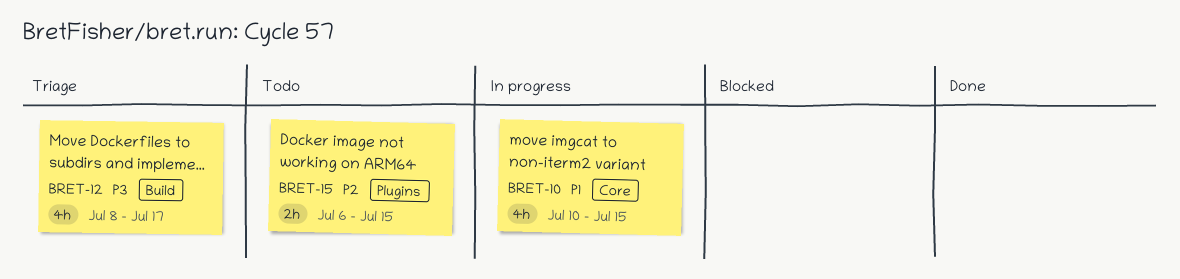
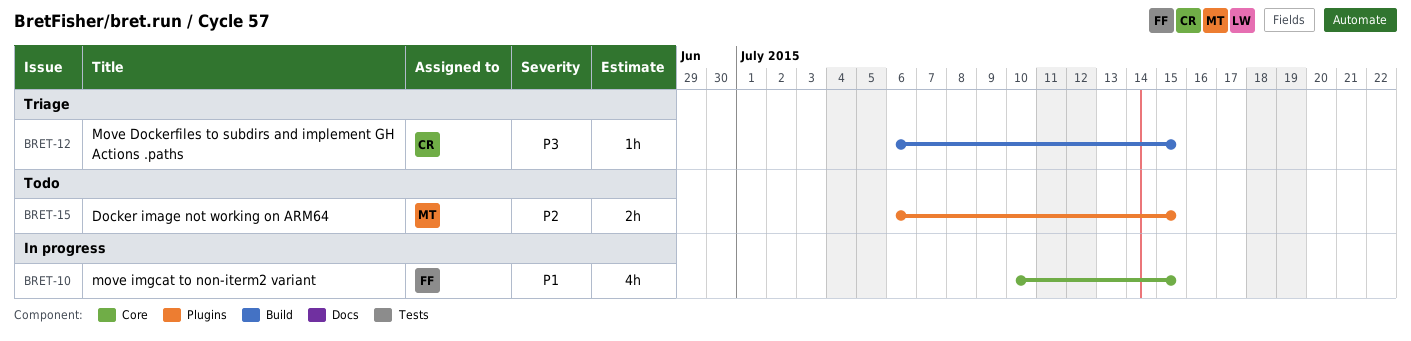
BRET-12, estimate: 4h -> 1h
BRET-12, start: Jul 8 -> Jul 6
BRET-12, due: Jul 17 -> Jul 15

